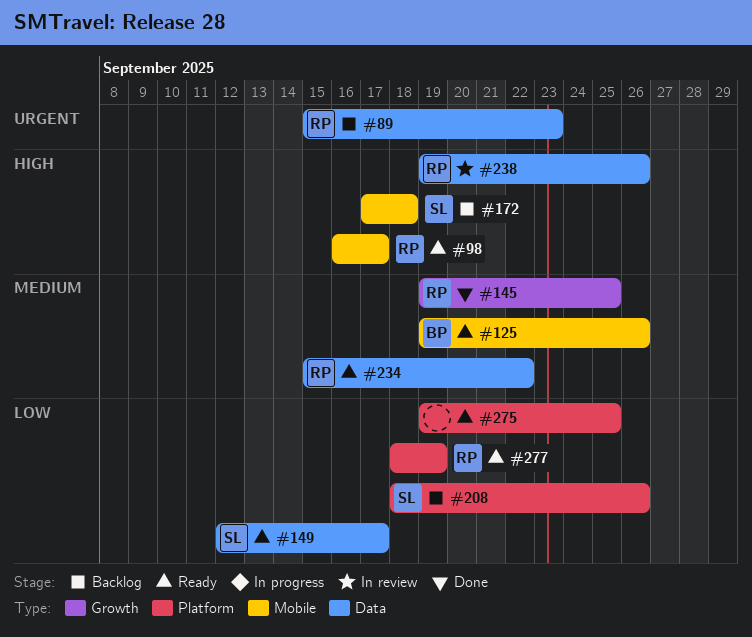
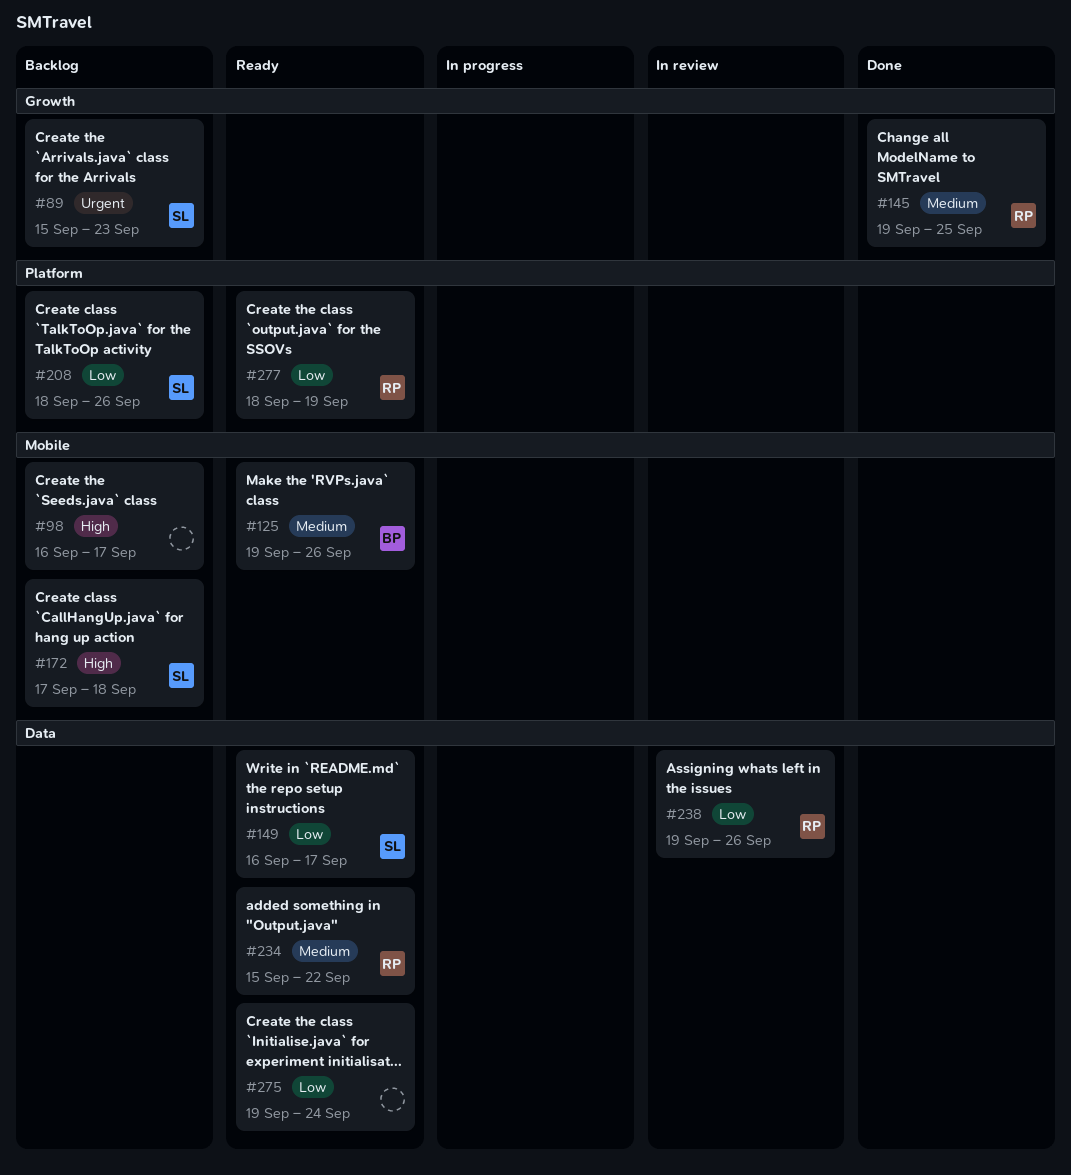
#89, owner: RP -> SL
#89, label: Data -> Growth
#98, status: Ready -> Backlog
#98, owner: RP -> none
#149, start: Sep 12 -> Sep 16
#238, priority: High -> Low
#275, label: Platform -> Data
#275, due: Sep 25 -> Sep 24

